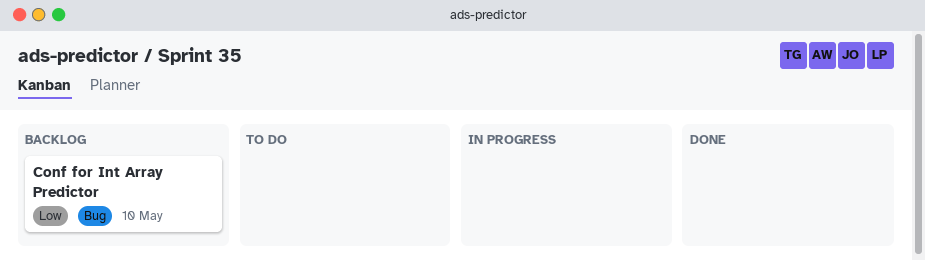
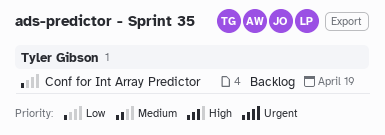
Conf for Int Array Predictor, due: May 10 -> Apr 19

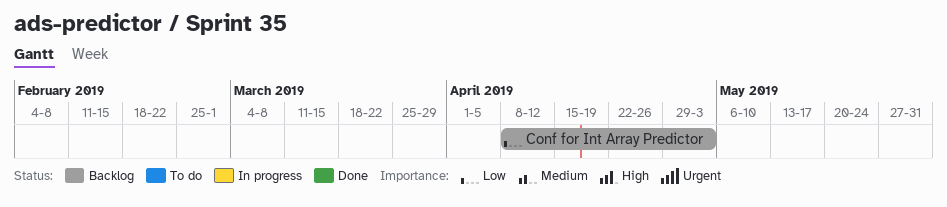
Conf for Int Array Predictor, due: Apr 19 -> May 3

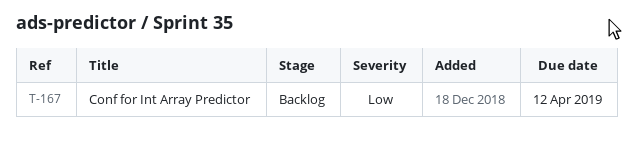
Conf for Int Array Predictor, due: May 3 -> Apr 12

